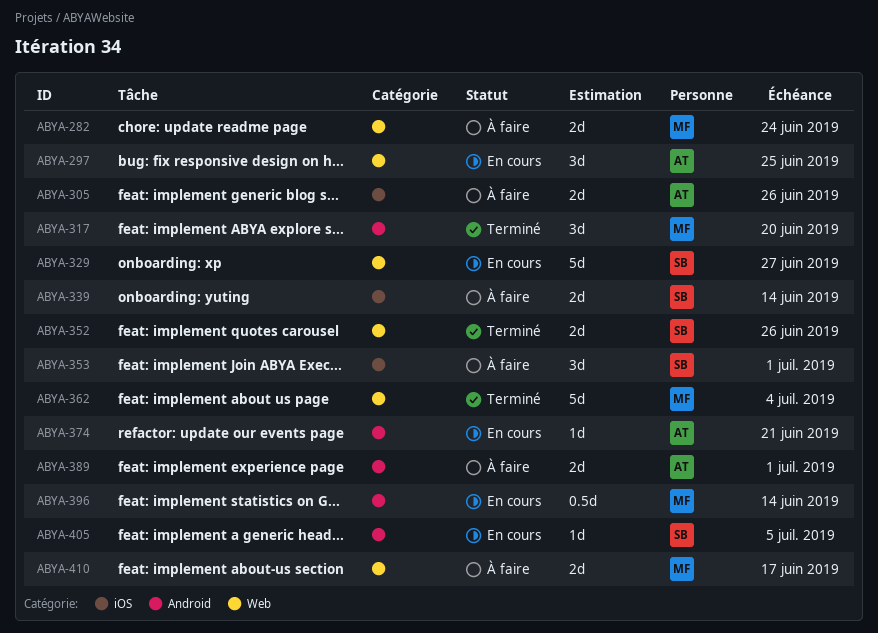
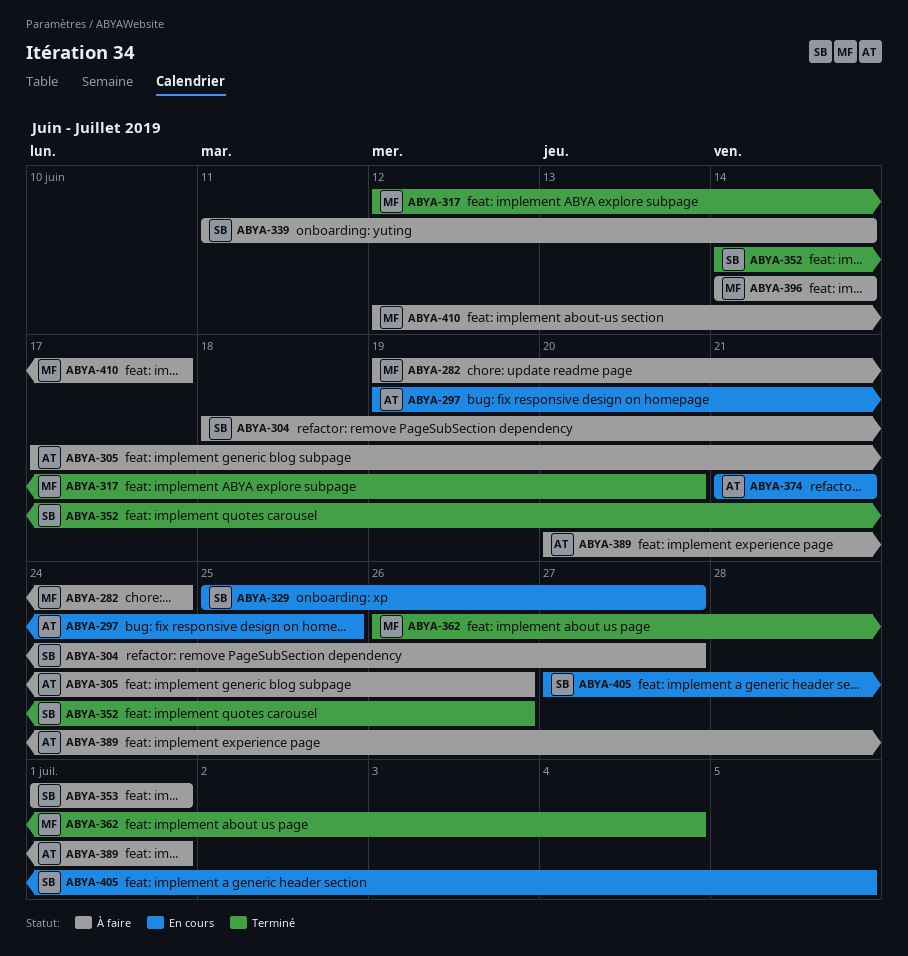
ABYA-304: none -> present
ABYA-396, status: En cours -> À faire

